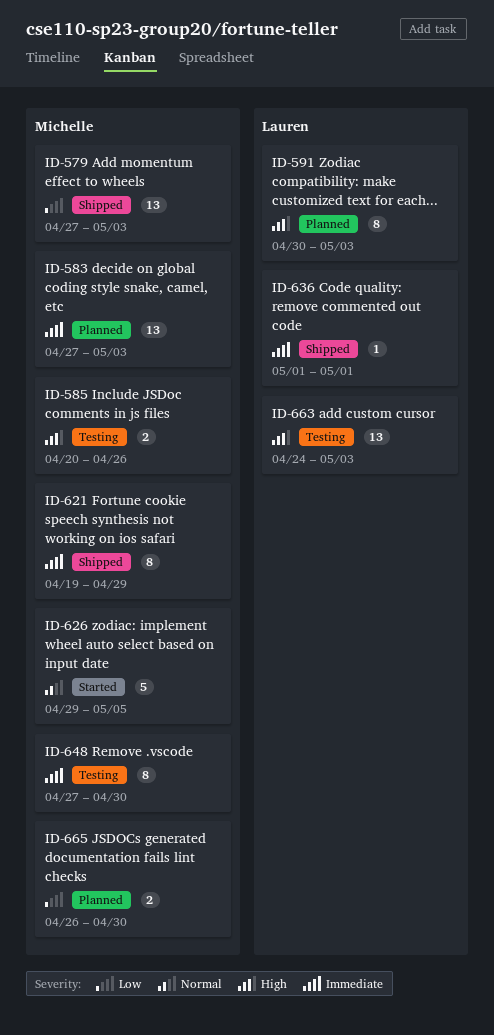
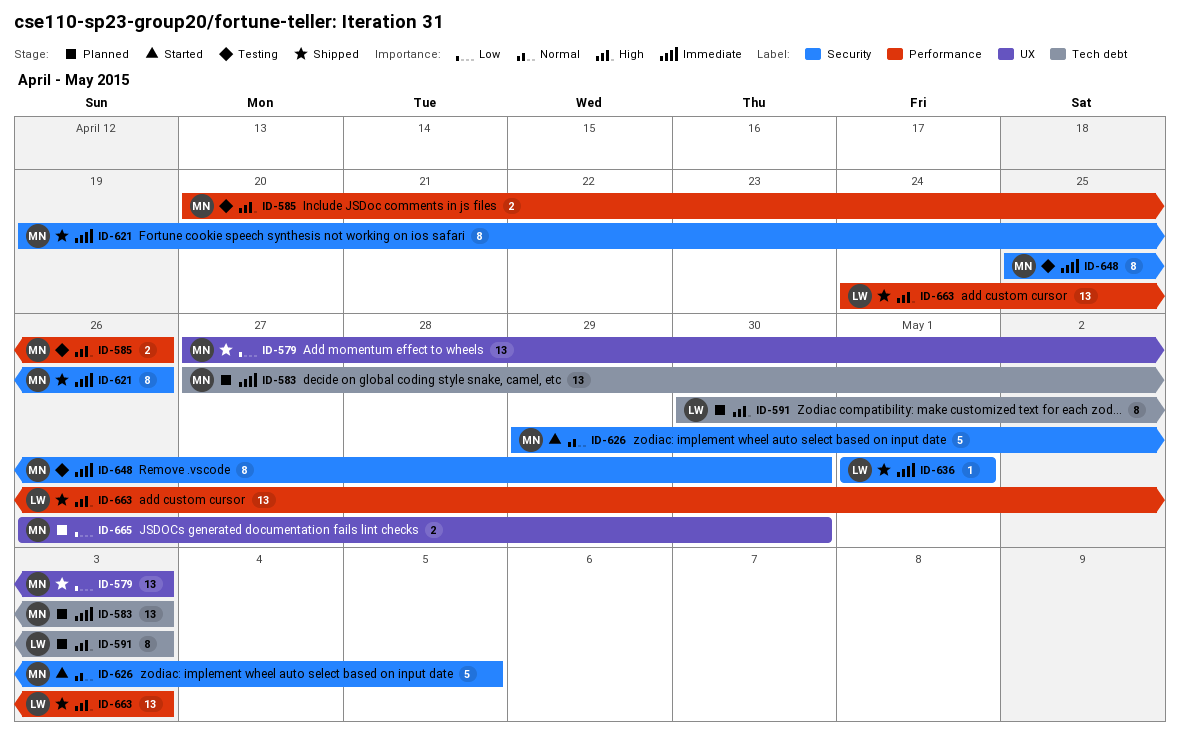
ID-621, due: Apr 29 -> Apr 26
ID-648, start: Apr 27 -> Apr 25
ID-663, status: Testing -> Shipped

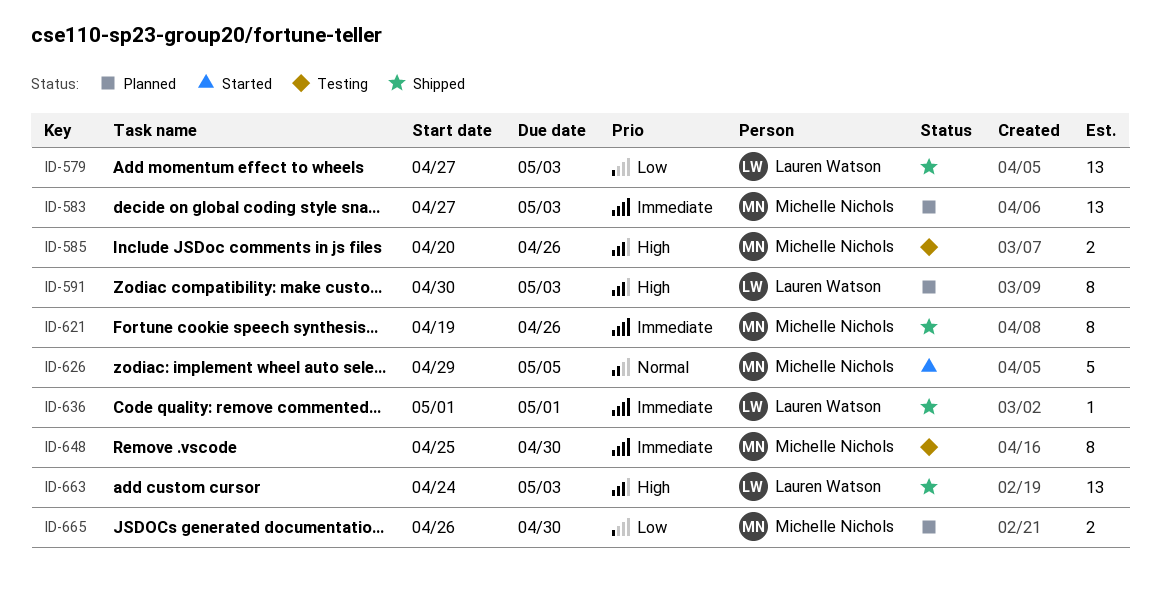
ID-579, owner: Michelle Nichols -> Lauren Watson

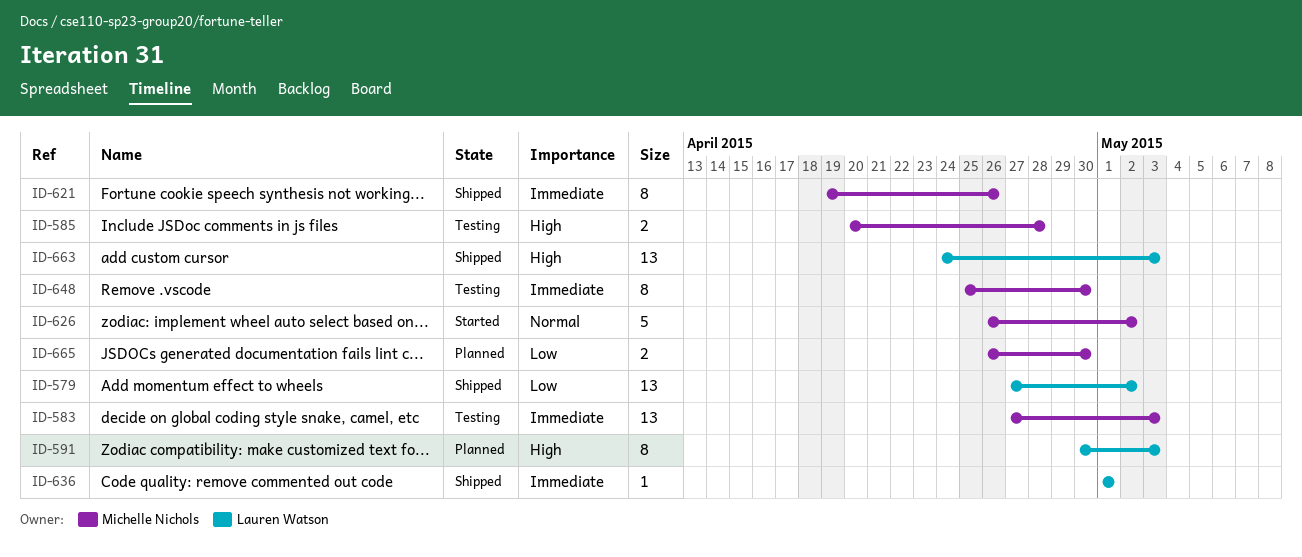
ID-579, due: May 3 -> May 2
ID-583, status: Planned -> Testing
ID-585, due: Apr 26 -> Apr 28
ID-626, start: Apr 29 -> Apr 26
ID-626, due: May 5 -> May 2

